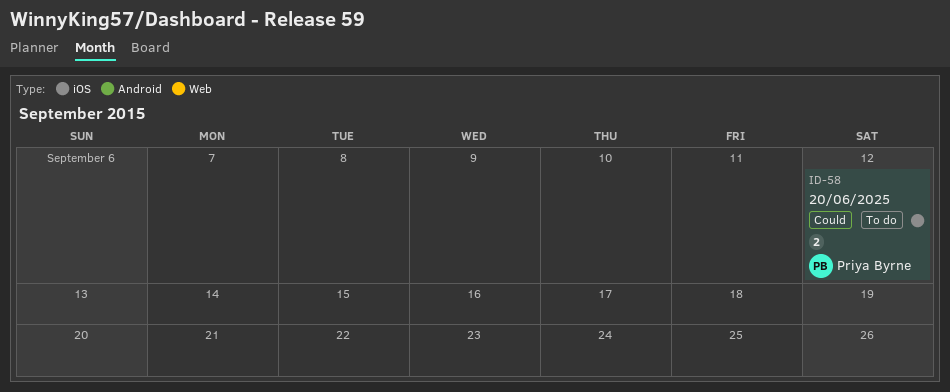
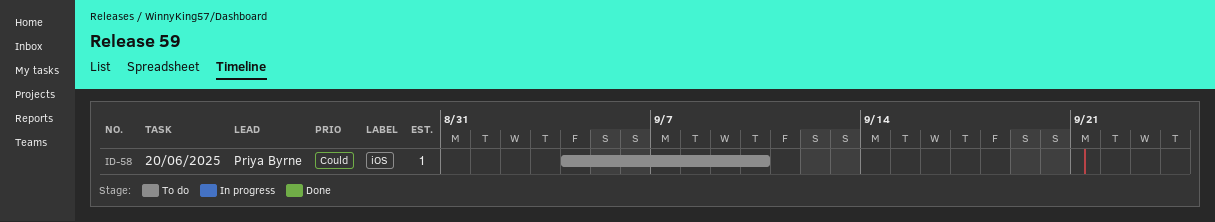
ID-58, estimate: 2 -> 1
ID-58, due: Sep 12 -> Sep 10

